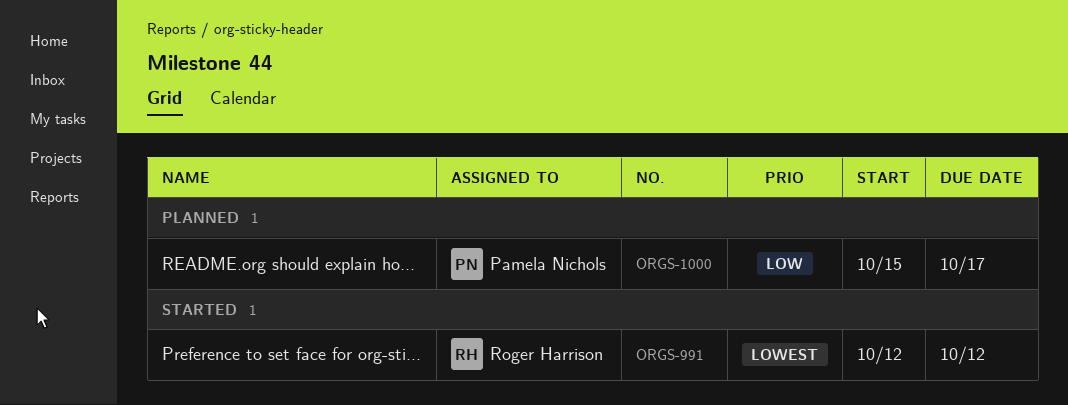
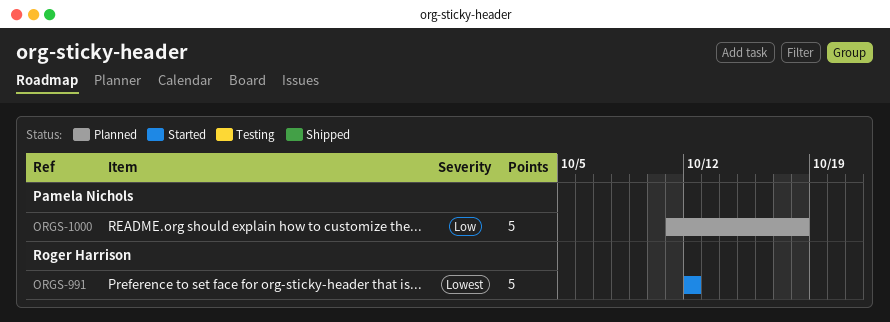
ORGS-1000, start: Oct 15 -> Oct 11
ORGS-1000, due: Oct 17 -> Oct 18

